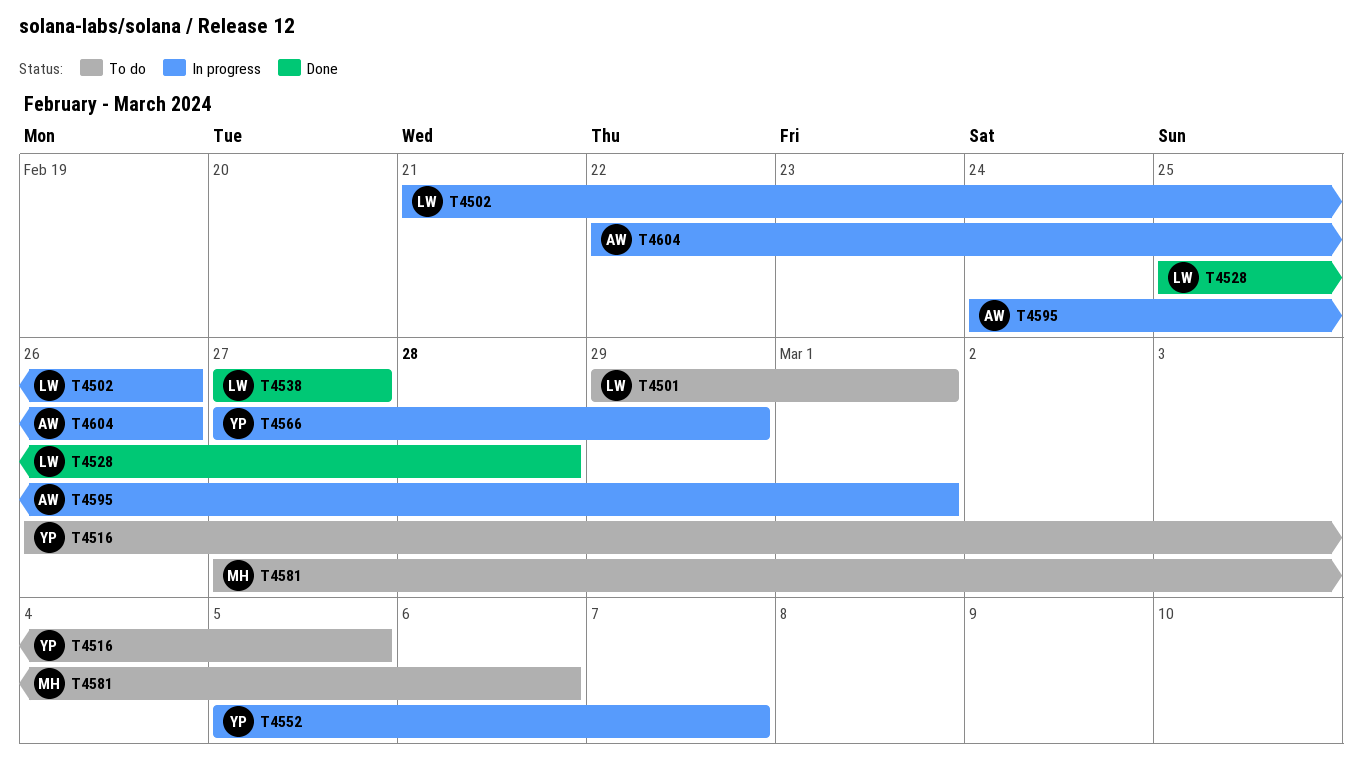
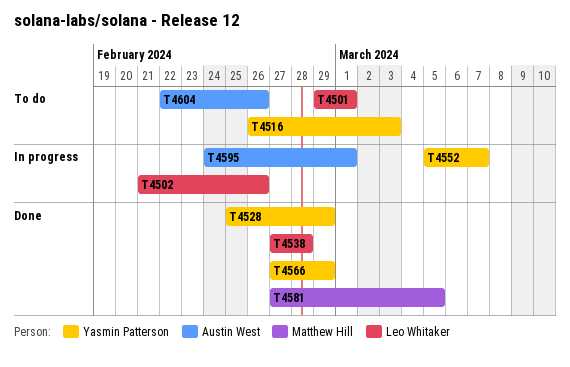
T4516, due: Mar 5 -> Mar 3
T4528, owner: Leo Whitaker -> Yasmin Patterson
T4528, due: Feb 28 -> Feb 29
T4538, due: Feb 27 -> Feb 28
T4566, status: In progress -> Done
T4581, status: To do -> Done
T4581, due: Mar 6 -> Mar 5
T4604, status: In progress -> To do

